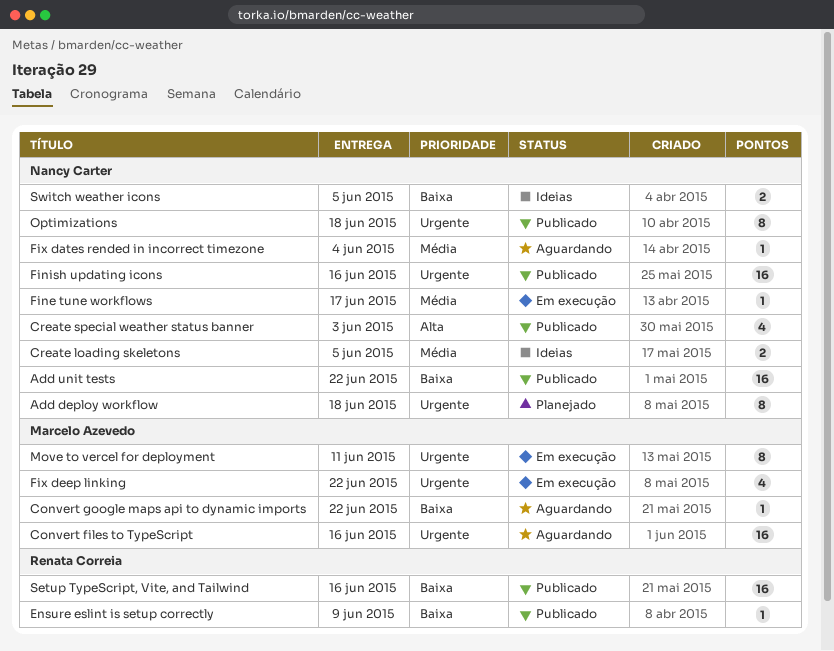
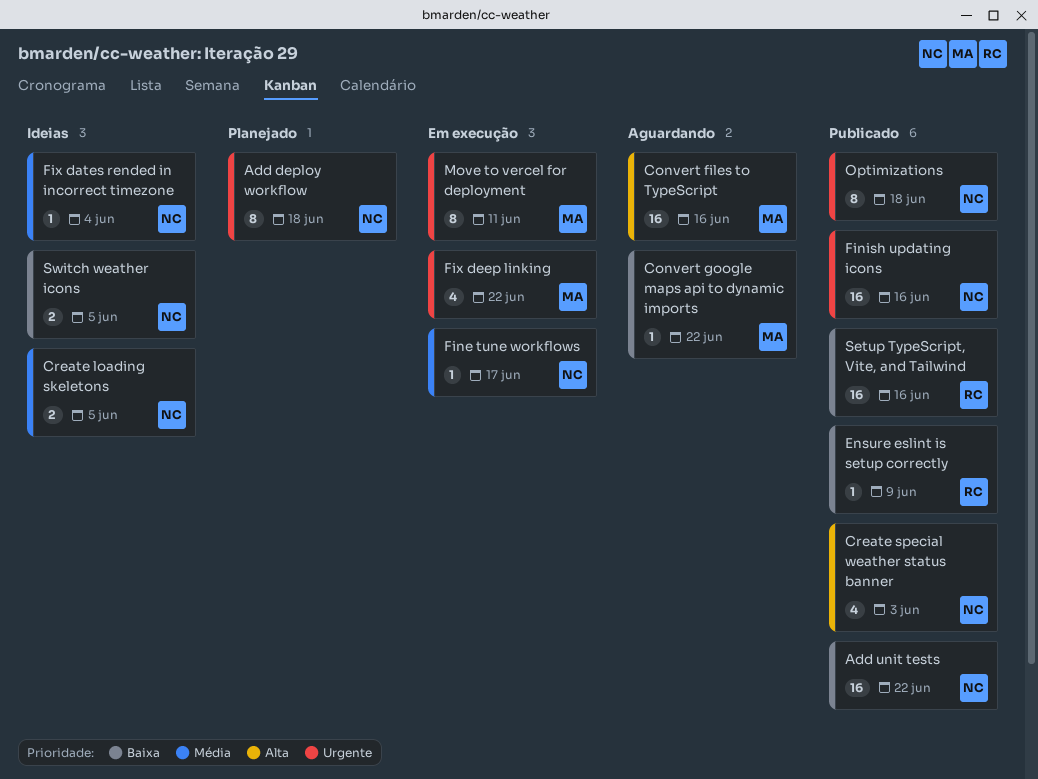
Convert files to TypeScript, priority: Urgente -> Alta
Fix dates rended in incorrect timezone, status: Aguardando -> Ideias

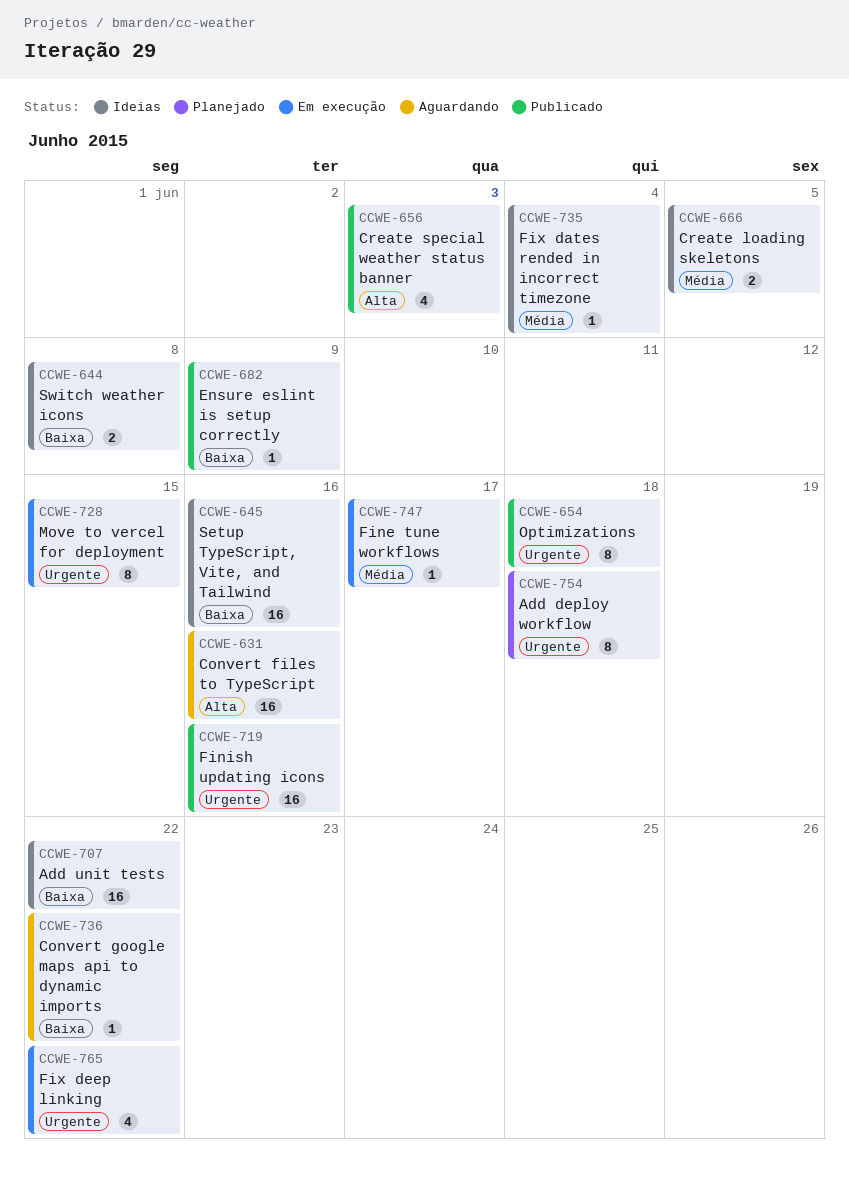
Add unit tests, status: Publicado -> Ideias
Move to vercel for deployment, due: Jun 11 -> Jun 15
Setup TypeScript, Vite, and Tailwind, status: Publicado -> Ideias
Switch weather icons, due: Jun 5 -> Jun 8

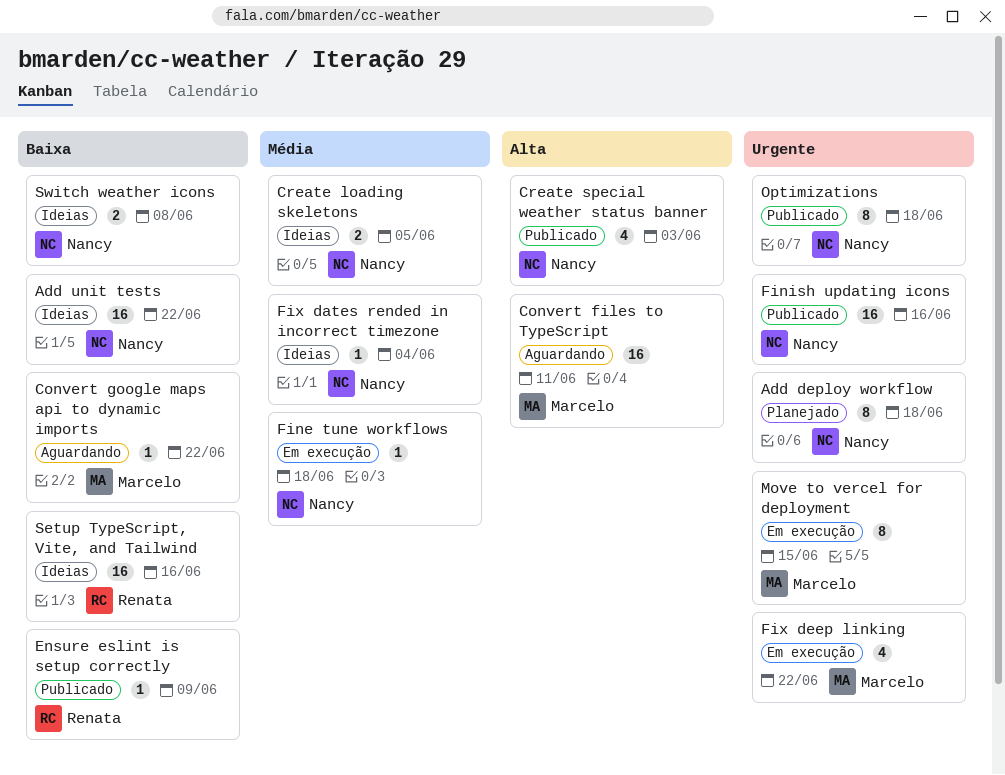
Convert files to TypeScript, due: Jun 16 -> Jun 11
Fine tune workflows, due: Jun 17 -> Jun 18

